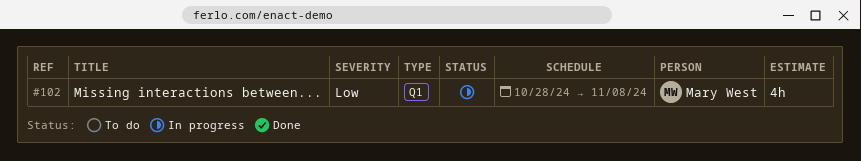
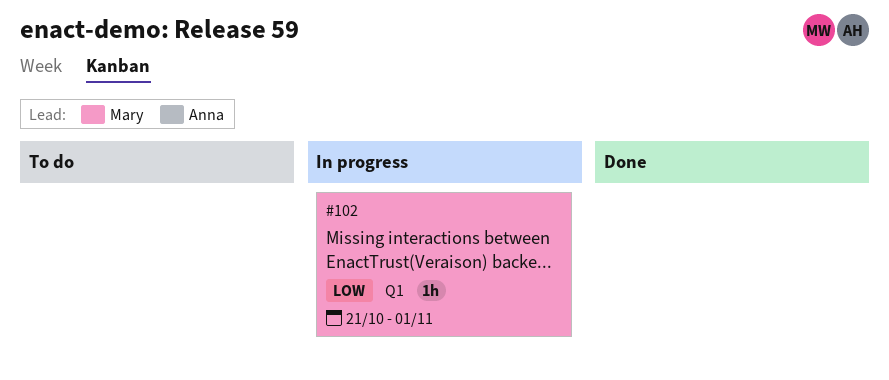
#102, estimate: 4h -> 1h
#102, start: Oct 28 -> Oct 21
#102, due: Nov 8 -> Nov 1

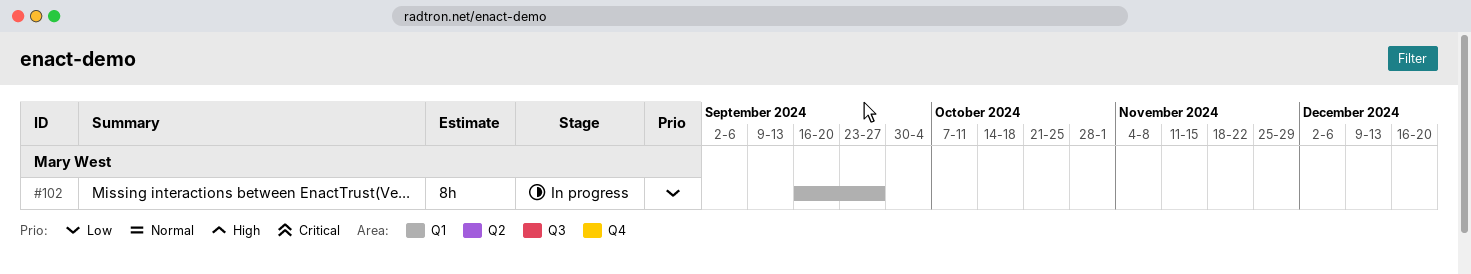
#102, estimate: 1h -> 8h
#102, start: Oct 21 -> Sep 16
#102, due: Nov 1 -> Sep 27

